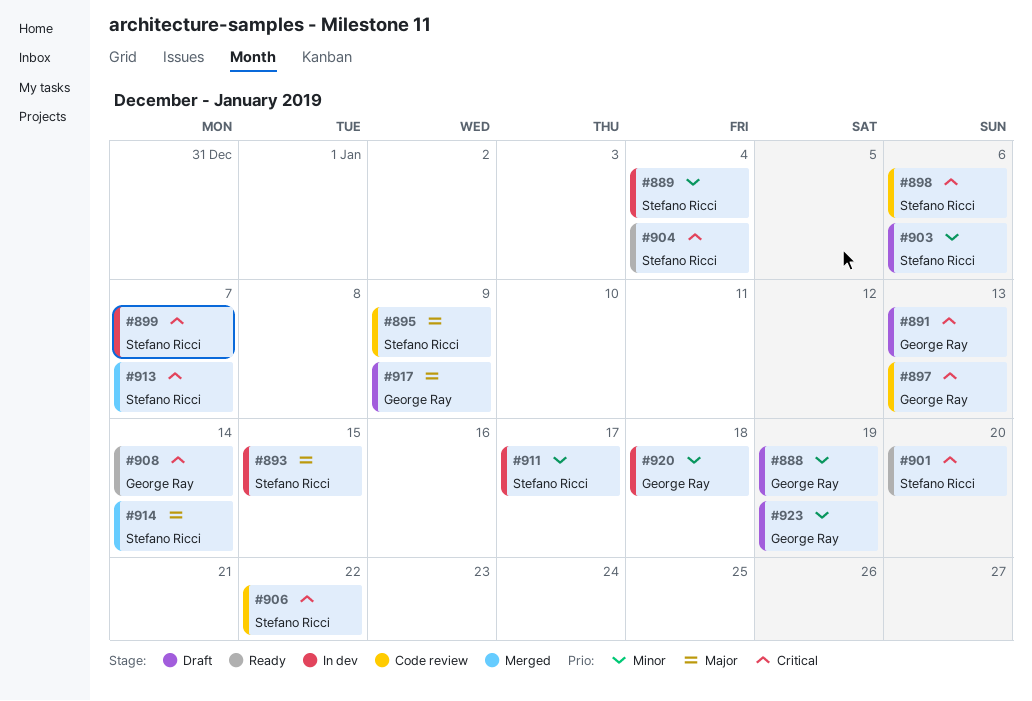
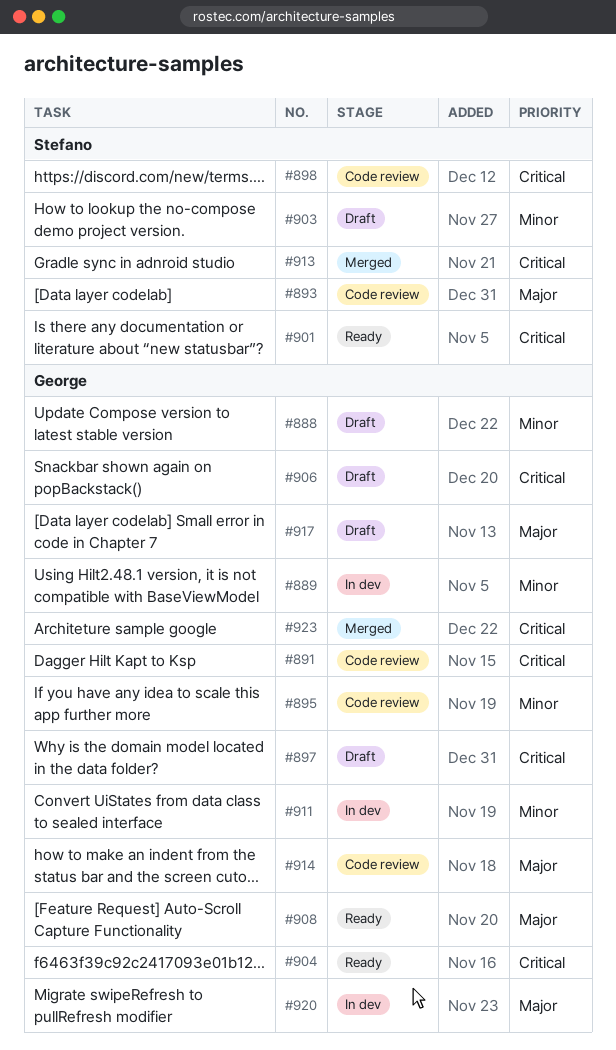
#889, owner: Stefano Ricci -> George Ray
#891, status: Draft -> Code review
#893, status: In dev -> Code review
#895, owner: Stefano Ricci -> George Ray
#895, priority: Major -> Minor
#897, status: Code review -> Draft
#899: present -> none
#904, owner: Stefano Ricci -> George Ray
#906, status: Code review -> Draft
#906, owner: Stefano Ricci -> George Ray
#908, priority: Critical -> Major
#911, owner: Stefano Ricci -> George Ray
#914, status: Merged -> Code review
#914, owner: Stefano Ricci -> George Ray
#920, priority: Minor -> Major
#923, status: Draft -> Merged
#923, priority: Minor -> Critical

